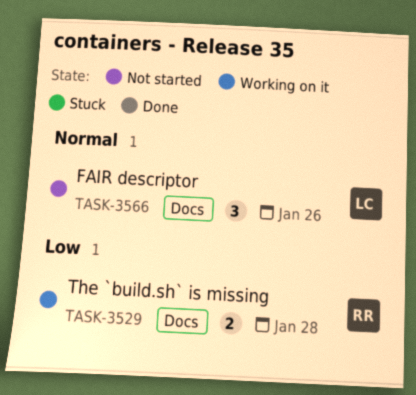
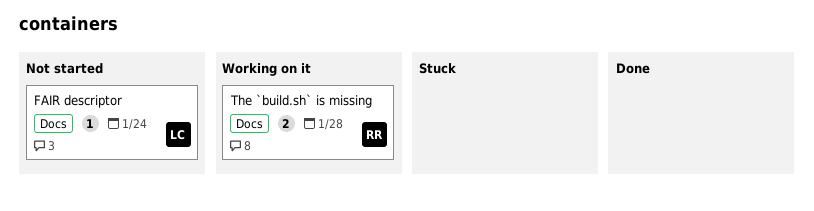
FAIR descriptor, estimate: 3 -> 1
FAIR descriptor, due: Jan 26 -> Jan 24

